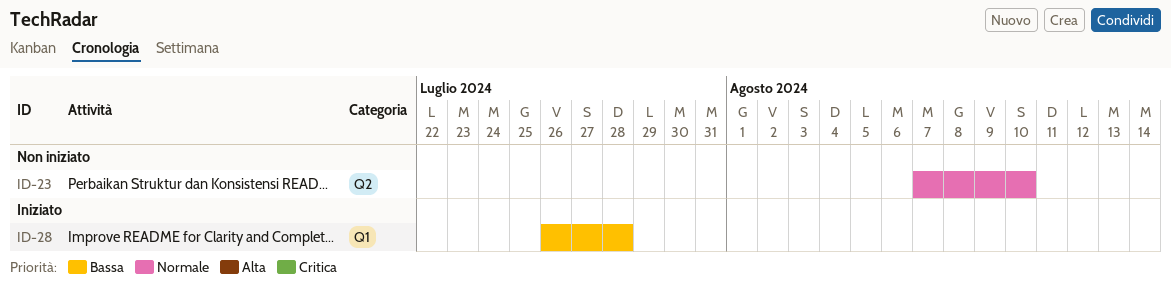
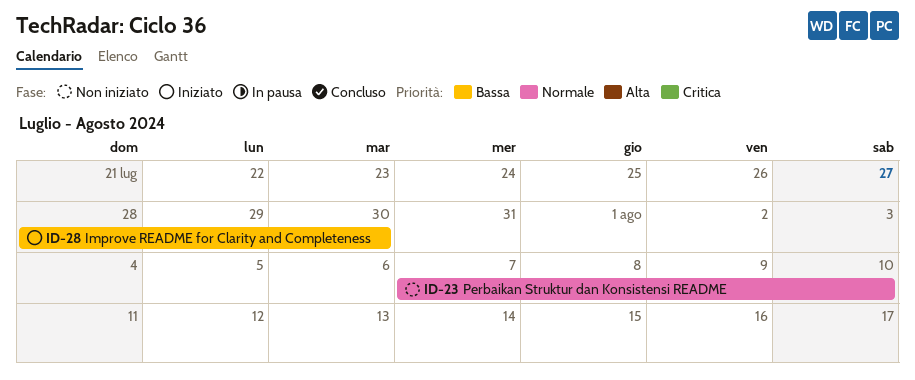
ID-28, start: Jul 26 -> Jul 28
ID-28, due: Jul 28 -> Jul 30

